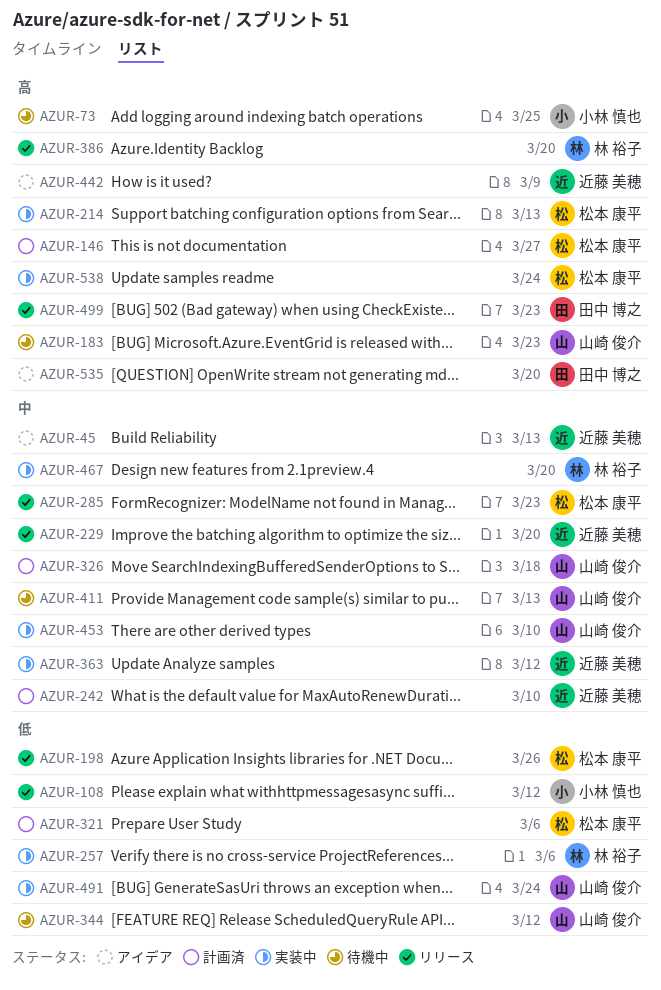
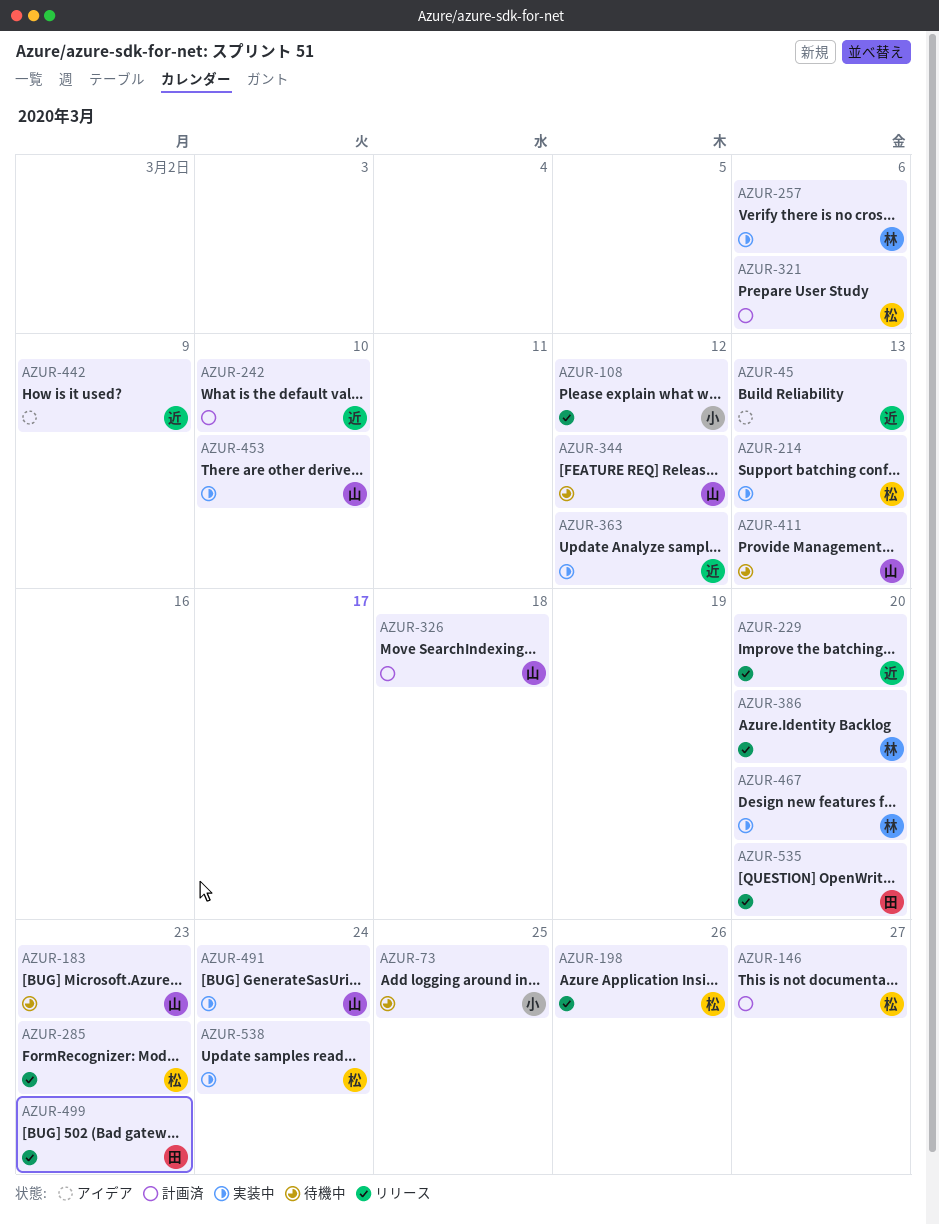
AZUR-535, status: アイデア -> リリース

